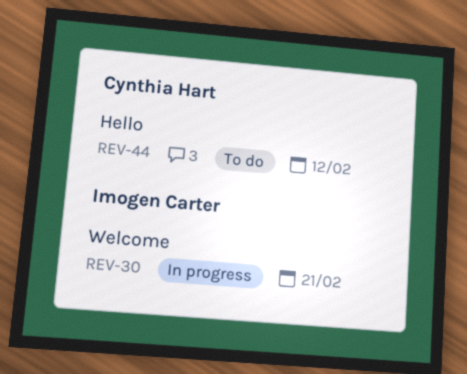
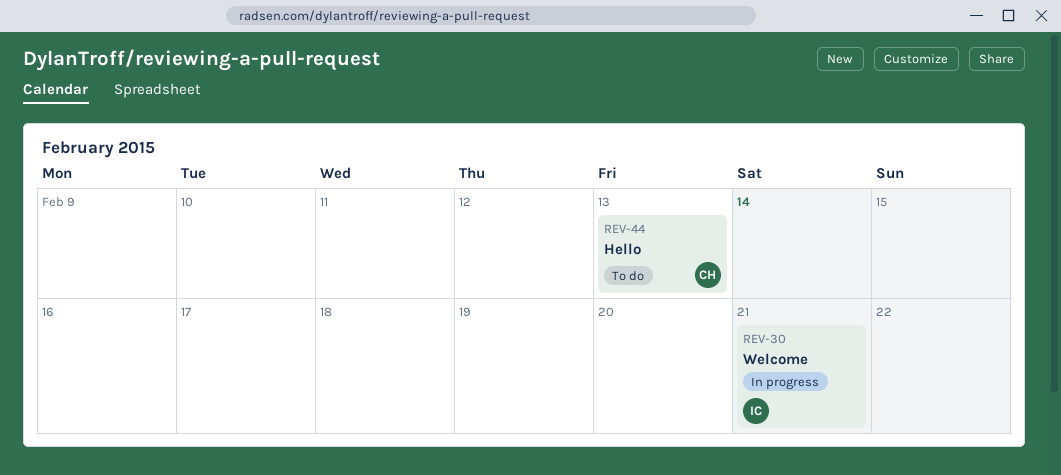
REV-44, due: Feb 12 -> Feb 13

